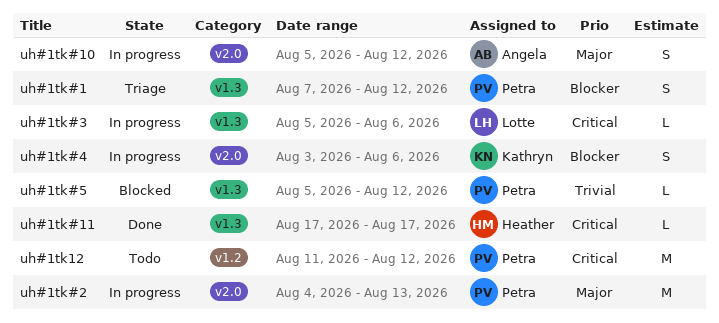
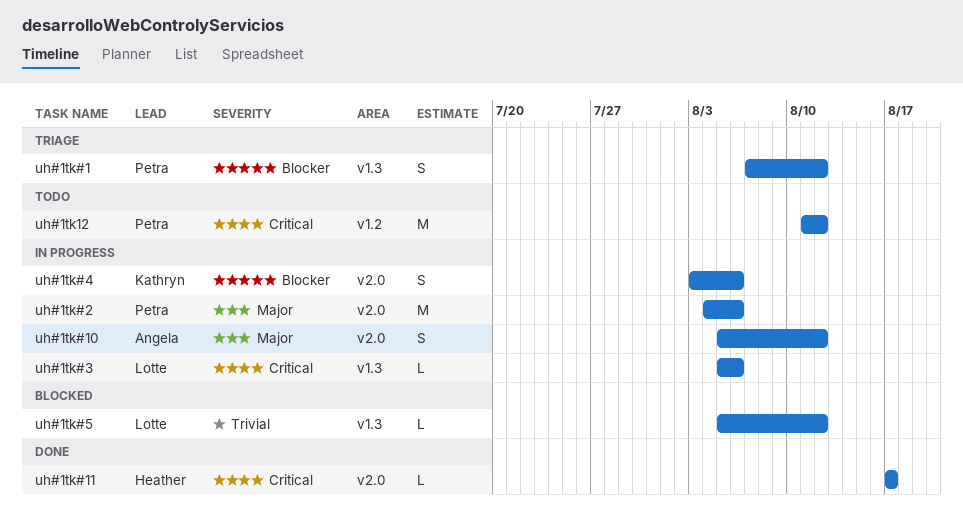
uh#1tk#11, label: v1.3 -> v2.0
uh#1tk#2, due: Aug 13 -> Aug 6
uh#1tk#5, owner: Petra -> Lotte

